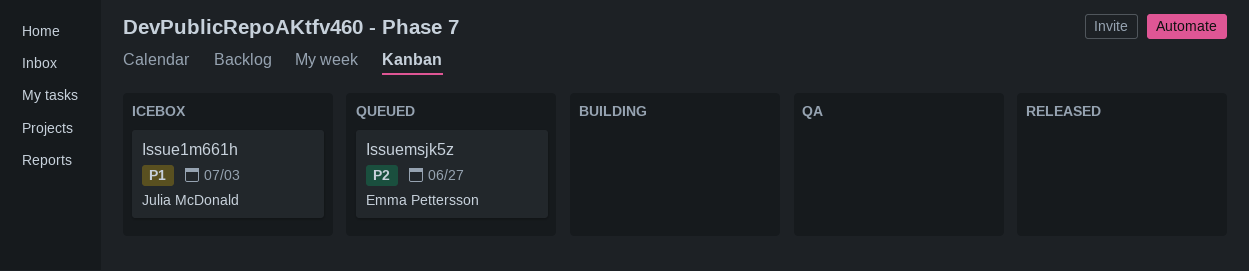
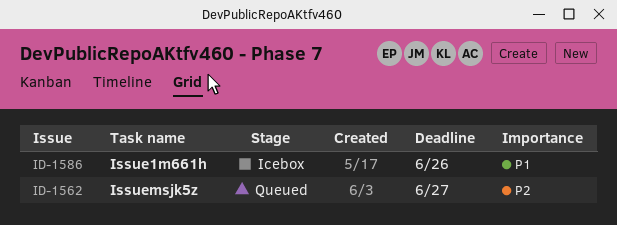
Issue1m661h, due: Jul 3 -> Jun 26

